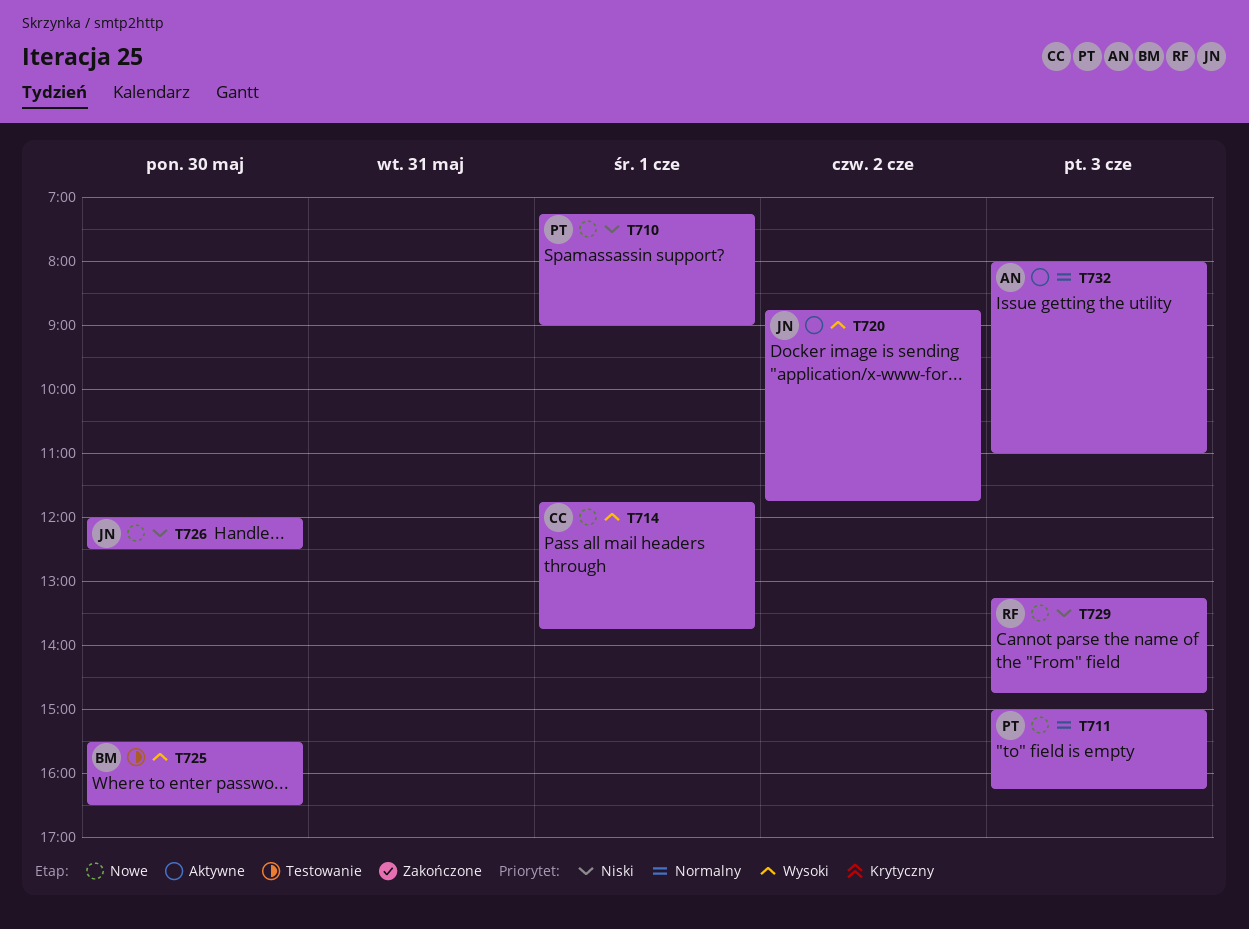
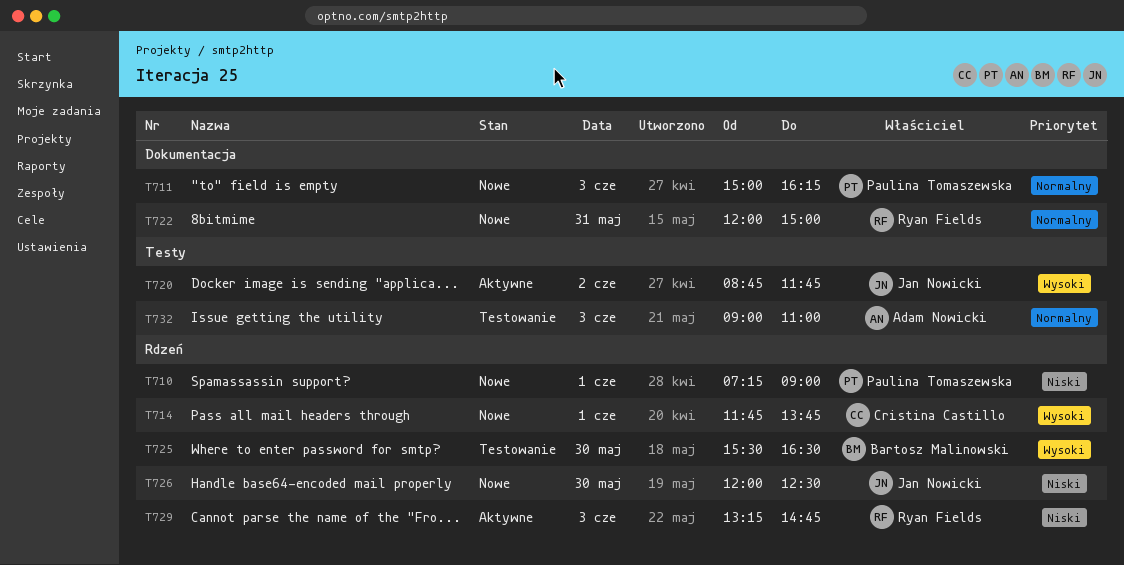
T722: none -> present
T729, status: Nowe -> Aktywne
T732, status: Aktywne -> Testowanie
T732, begins: 08:00 -> 09:00

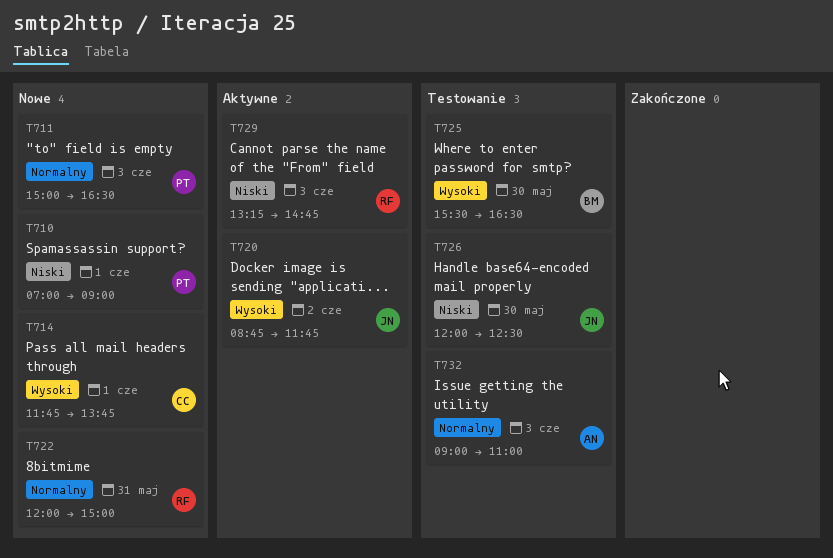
T710, begins: 07:15 -> 07:00
T711, ends: 16:15 -> 16:30
T726, status: Nowe -> Testowanie

